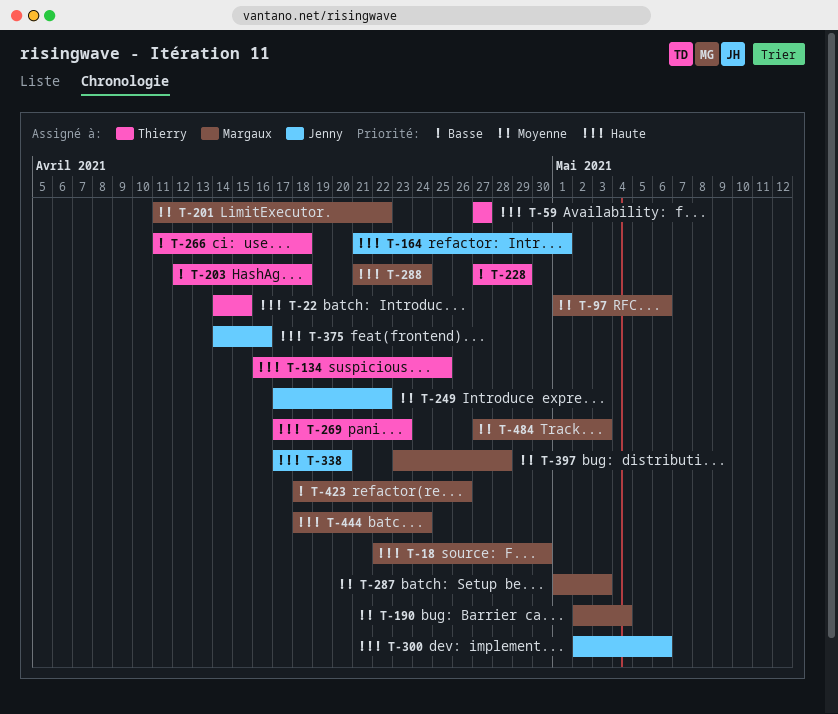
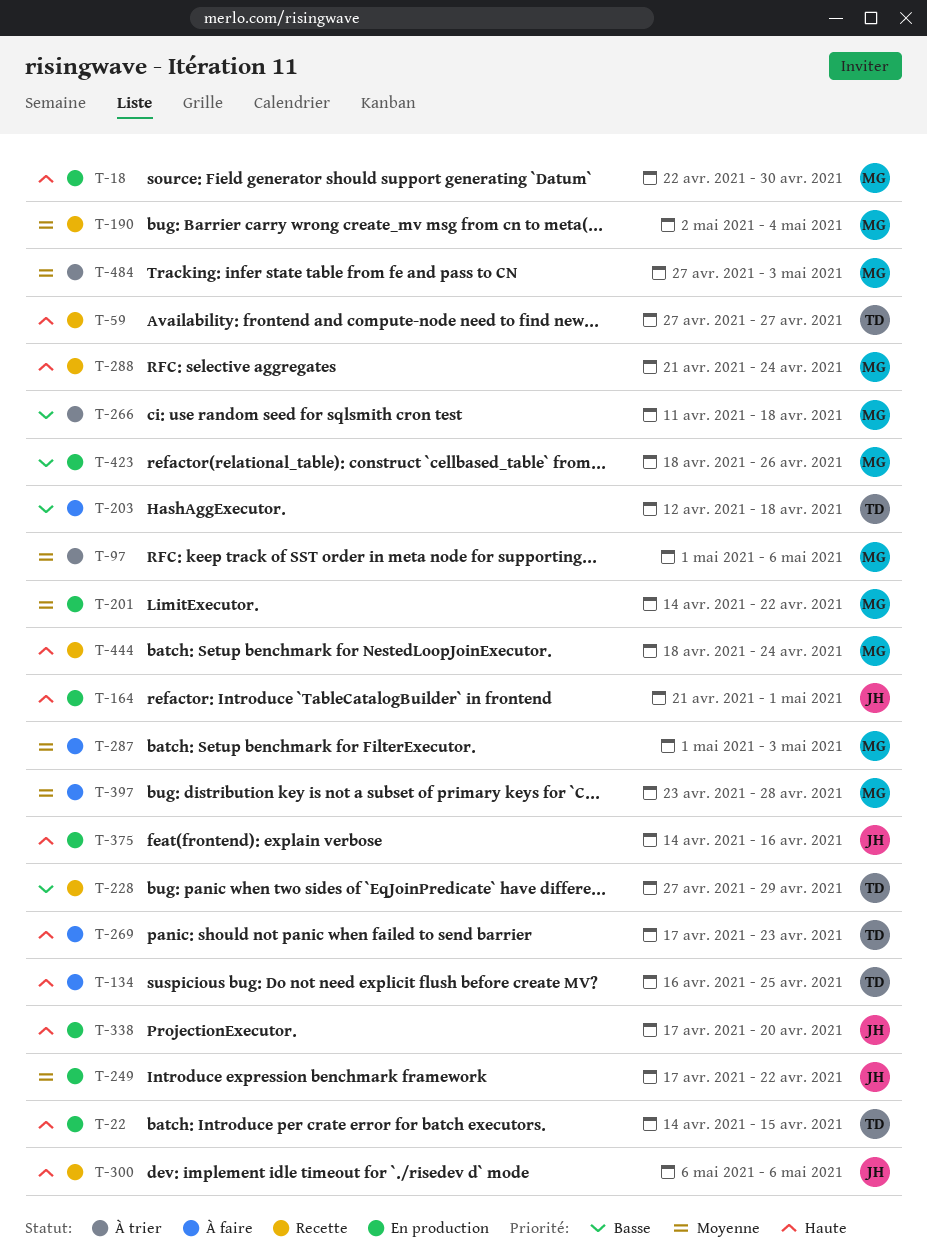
T-201, start: Apr 11 -> Apr 14
T-266, owner: Thierry -> Margaux
T-300, start: May 2 -> May 6

